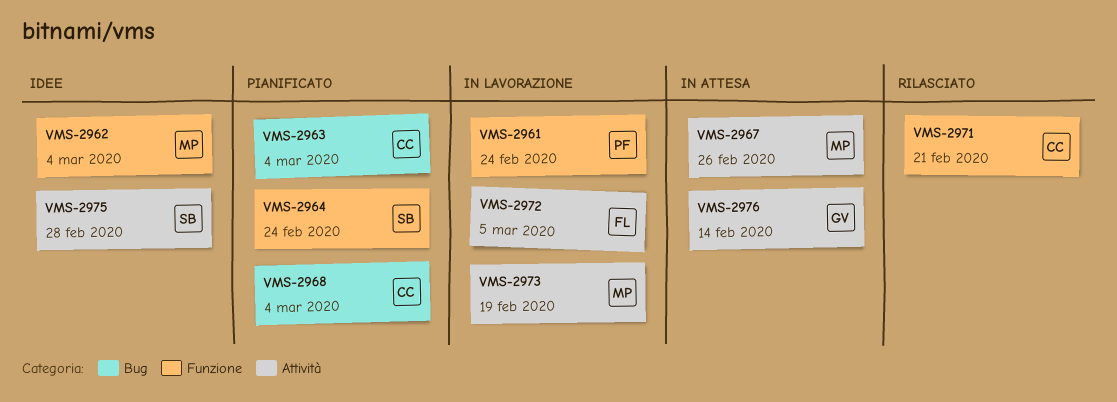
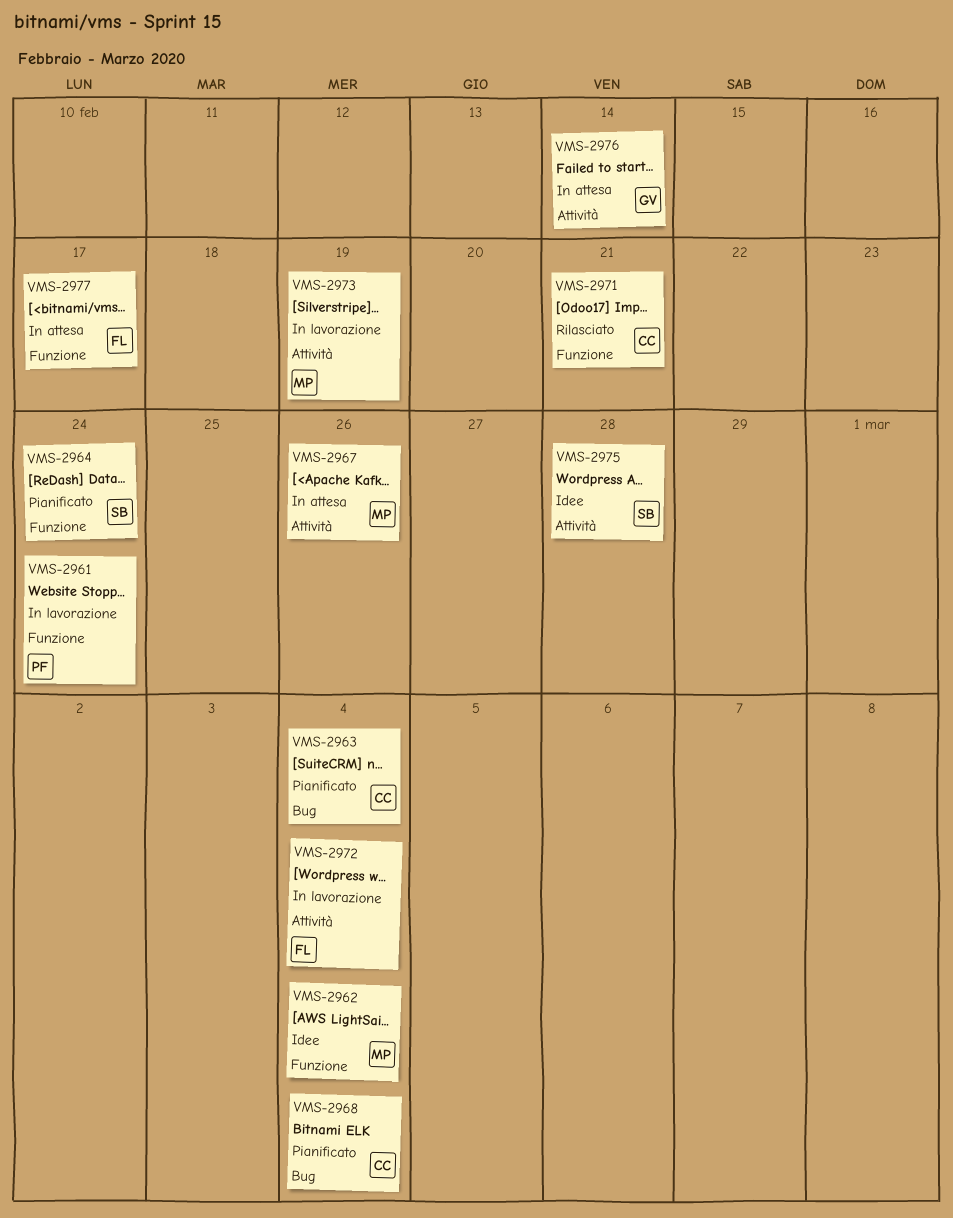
VMS-2972, due: Mar 5 -> Mar 4
VMS-2977: none -> present

